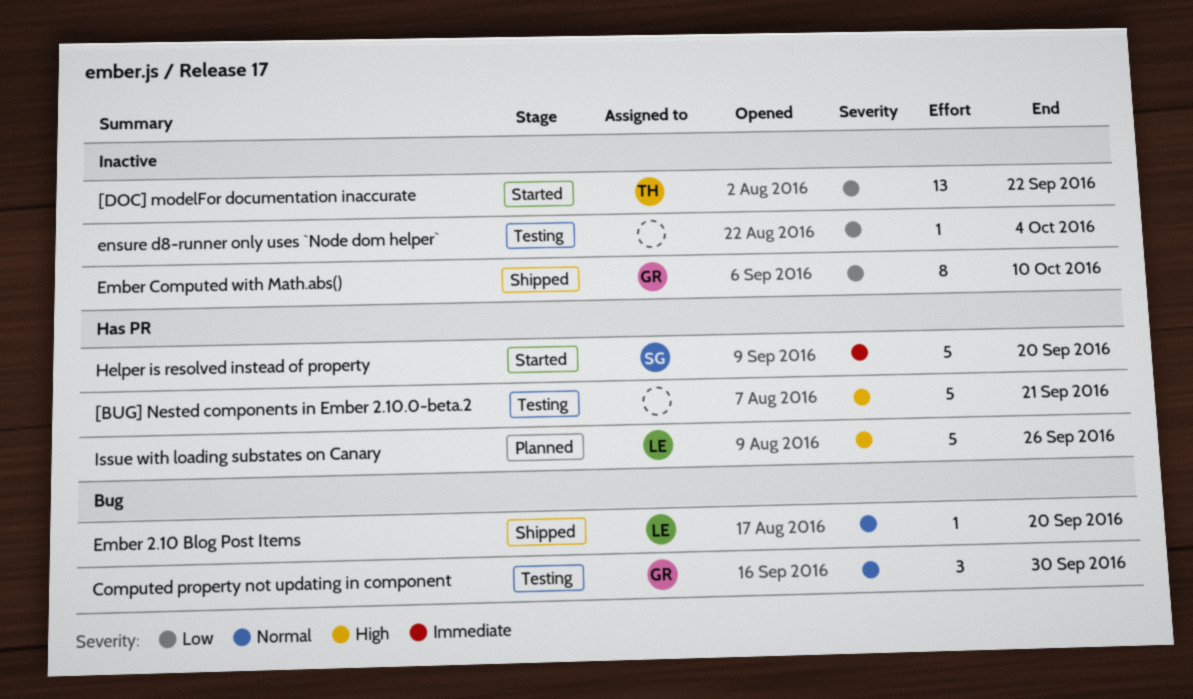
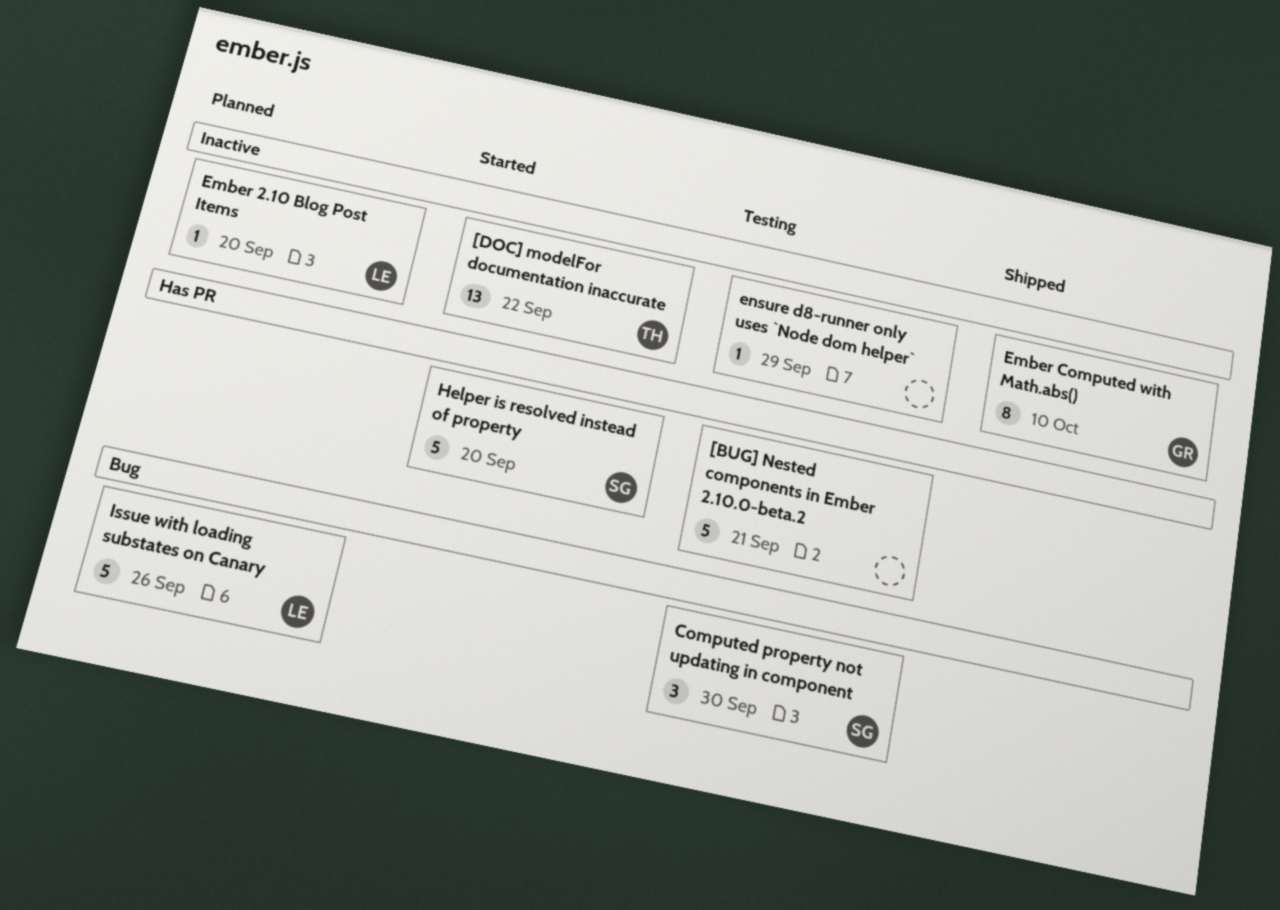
Computed property not updating in component, owner: GR -> SG
Ember 2.10 Blog Post Items, status: Shipped -> Planned
Ember 2.10 Blog Post Items, label: Bug -> Inactive
ensure d8-runner only uses `Node dom helper`, due: Oct 4 -> Sep 29
Issue with loading substates on Canary, label: Has PR -> Bug

